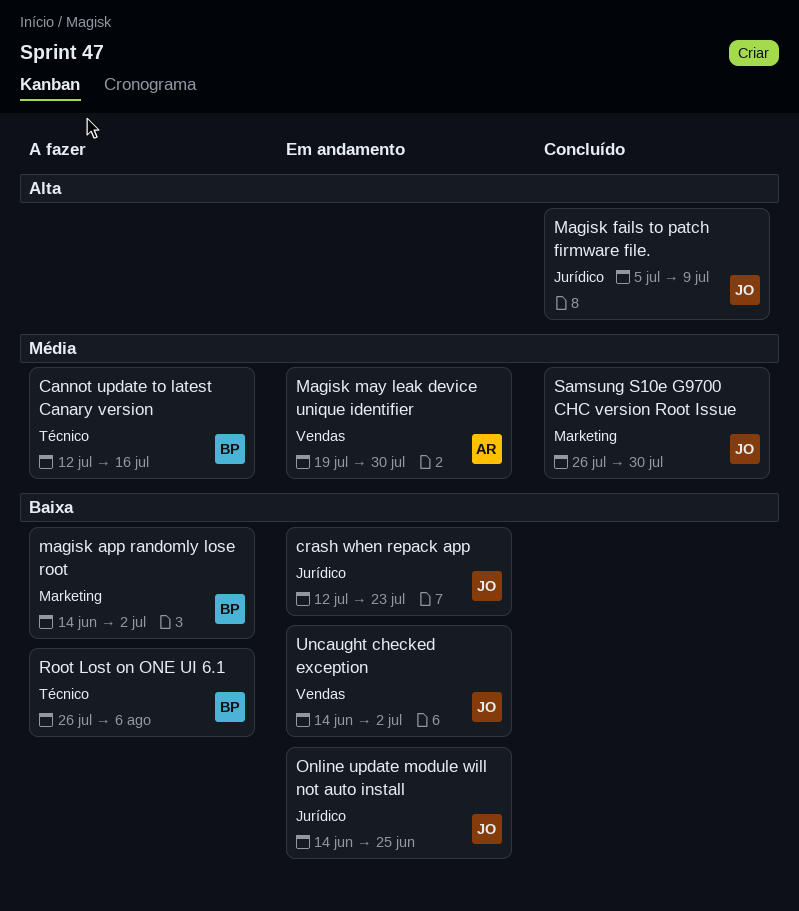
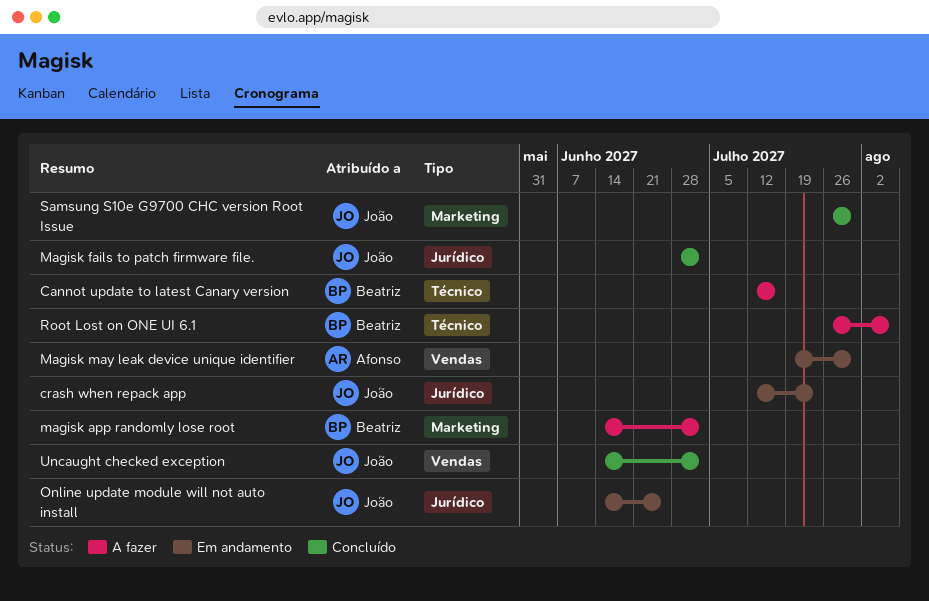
Magisk fails to patch firmware file., start: Jul 5 -> Jun 28
Magisk fails to patch firmware file., due: Jul 9 -> Jul 2
Uncaught checked exception, status: Em andamento -> Concluído

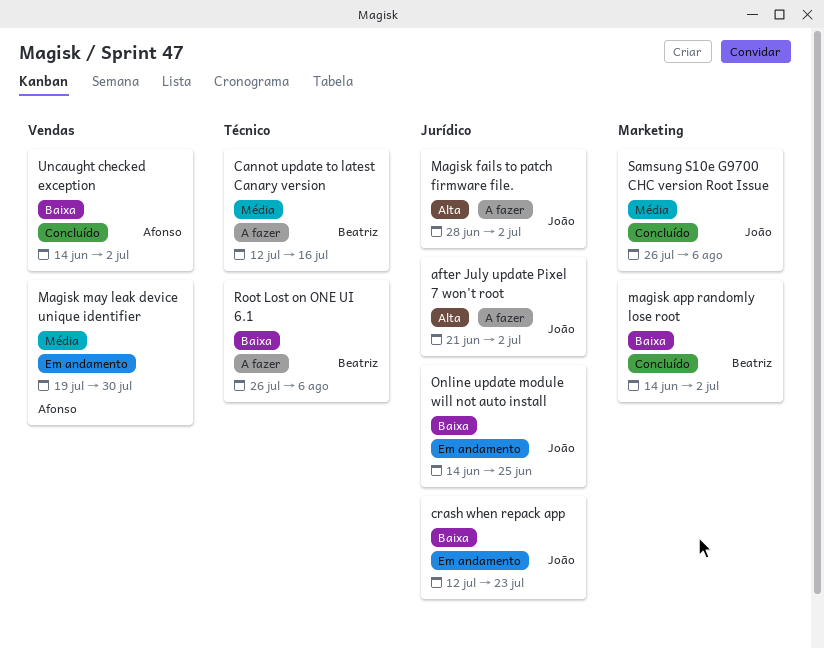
after July update Pixel 7 won't root: none -> present
magisk app randomly lose root, status: A fazer -> Concluído
Magisk fails to patch firmware file., status: Concluído -> A fazer
Samsung S10e G9700 CHC version Root Issue, due: Jul 30 -> Aug 6
Uncaught checked exception, owner: João -> Afonso

